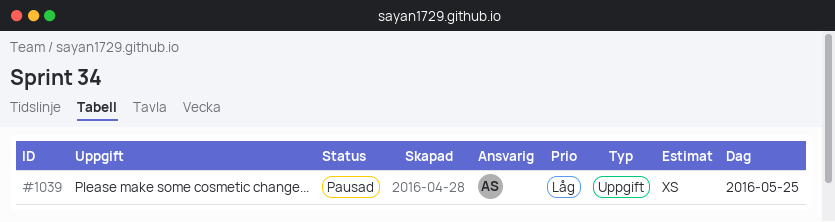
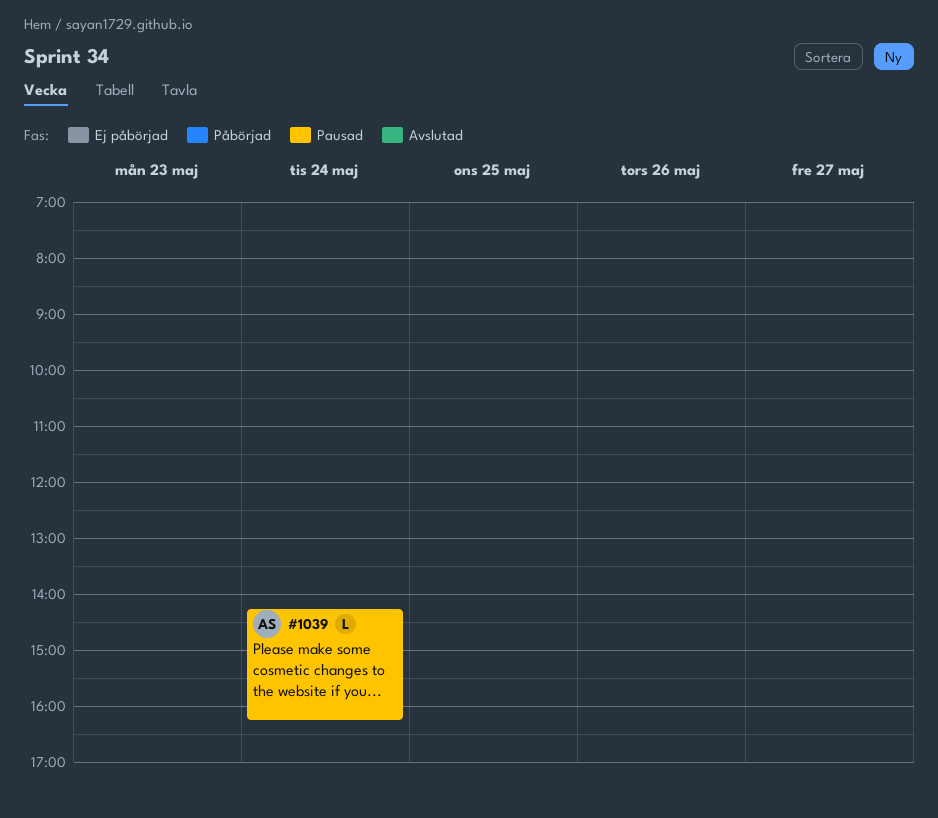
#1039, estimate: XS -> L
#1039, day: May 25 -> May 24

